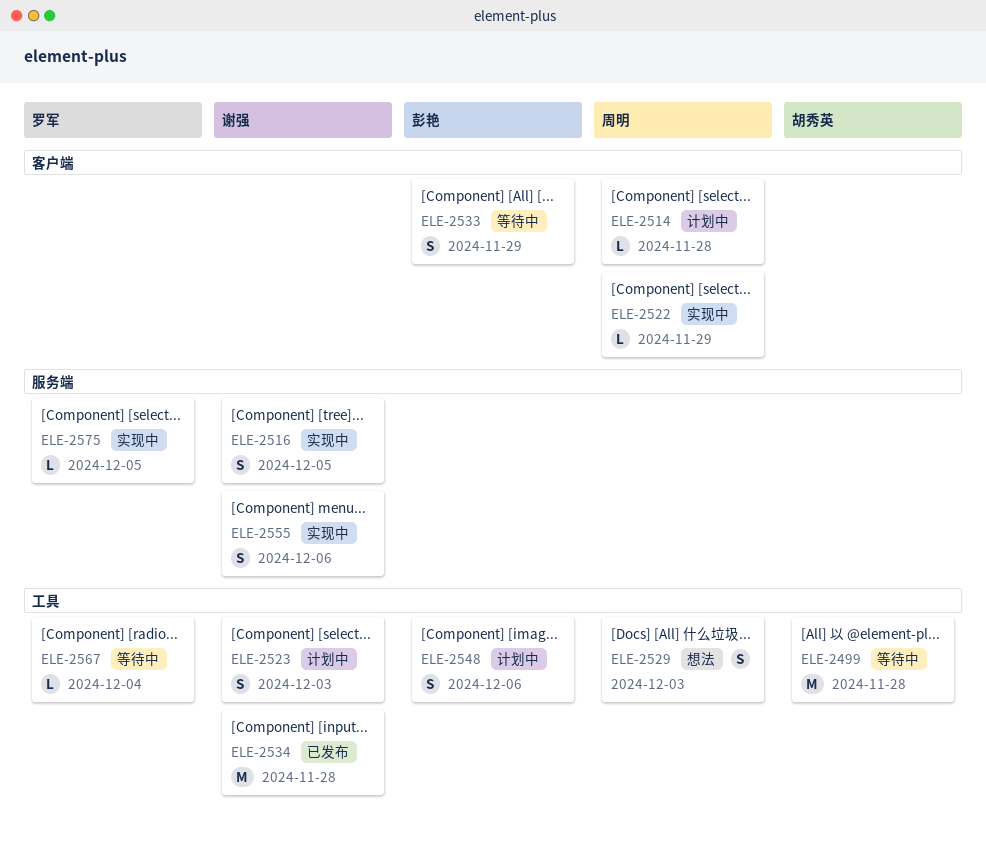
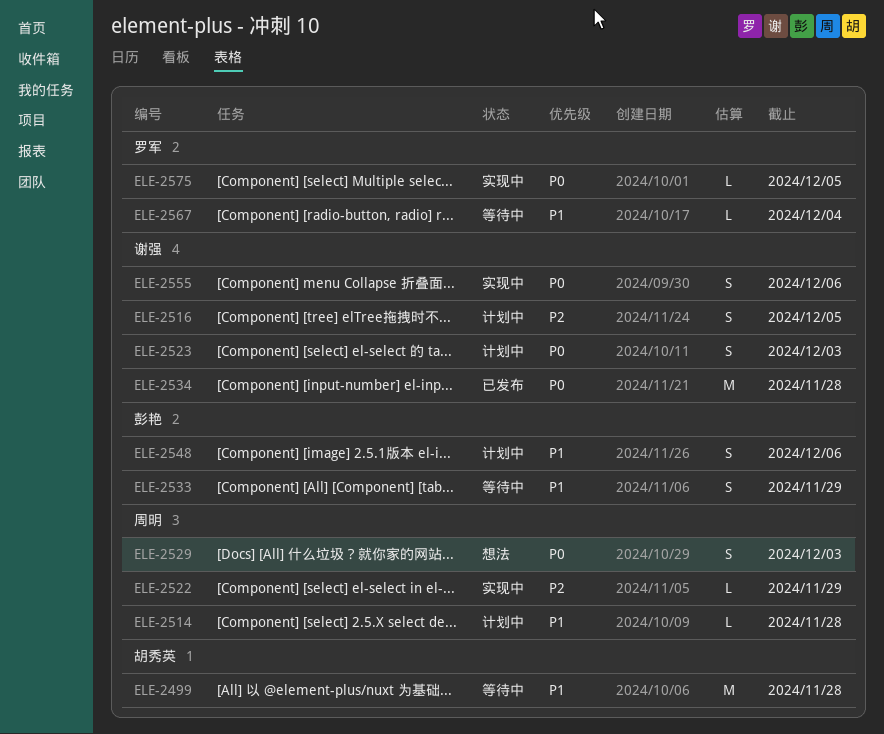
ELE-2516, status: 实现中 -> 计划中

